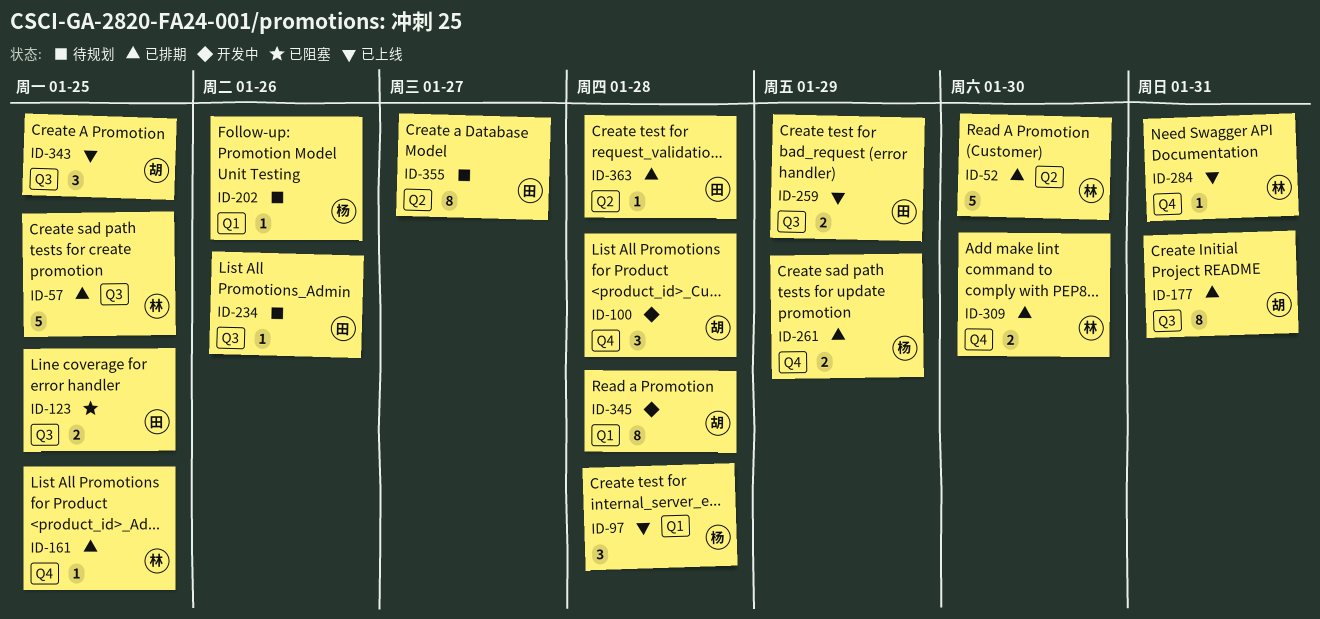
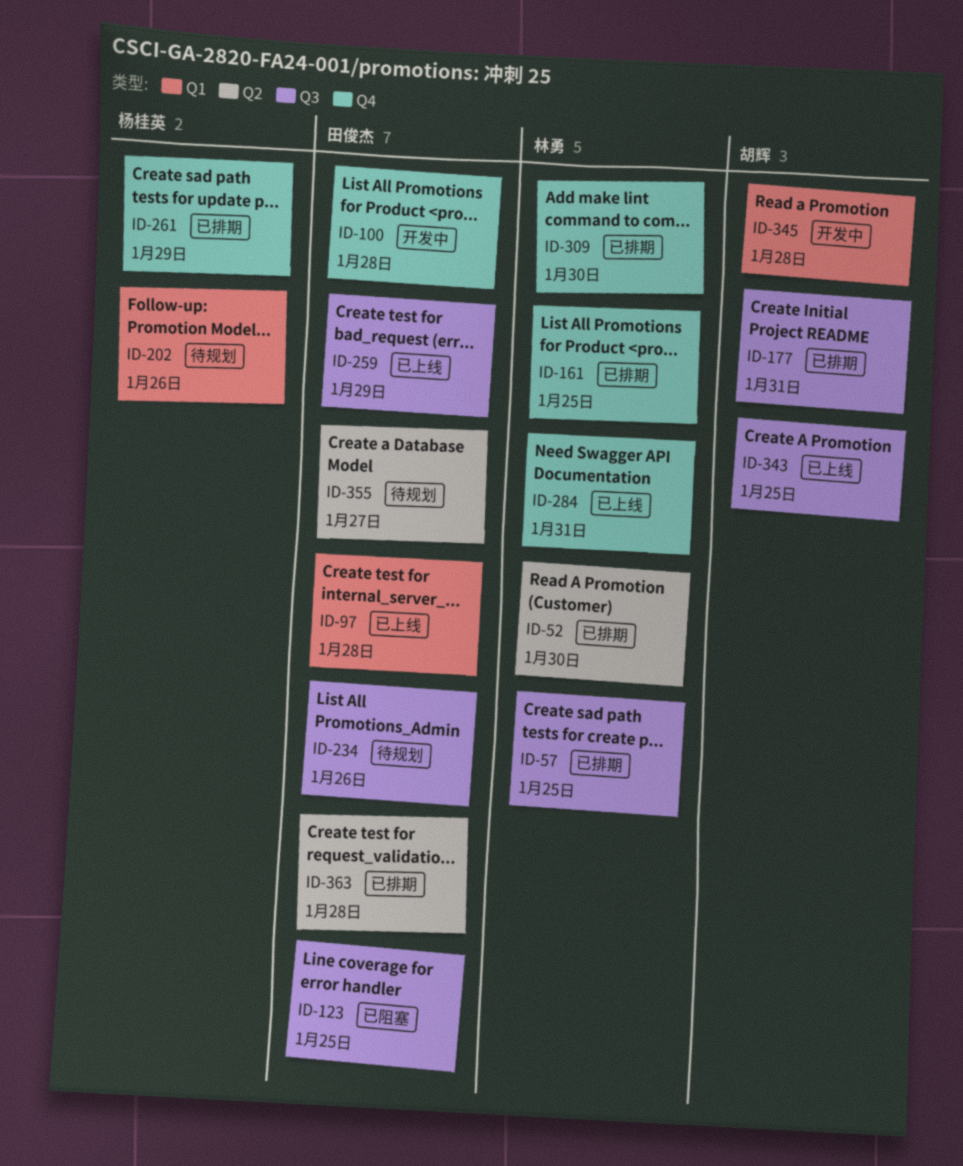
ID-97, owner: 杨桂英 -> 田俊杰
ID-100, owner: 胡辉 -> 田俊杰

